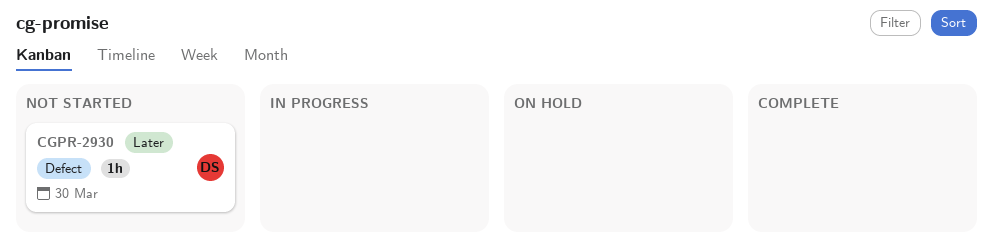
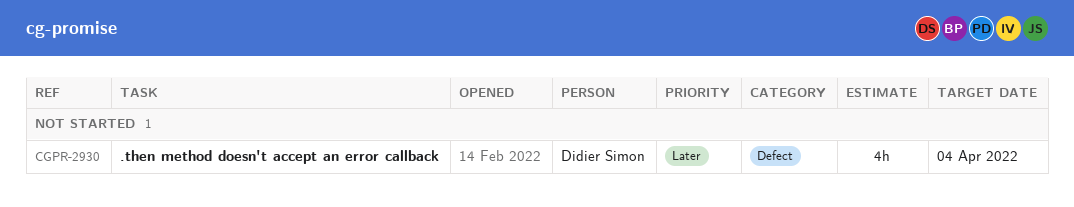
CGPR-2930, estimate: 1h -> 4h
CGPR-2930, due: Mar 30 -> Apr 4

